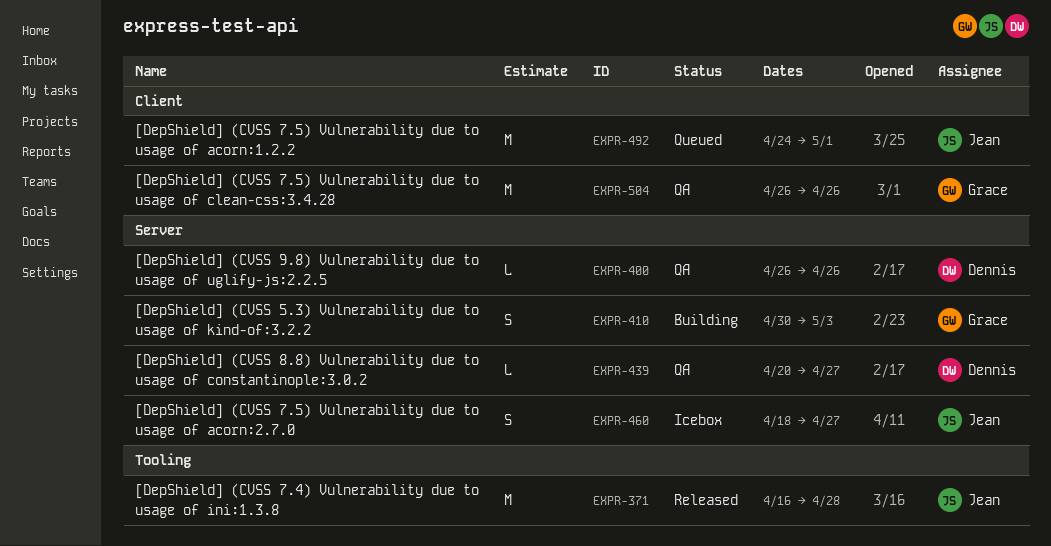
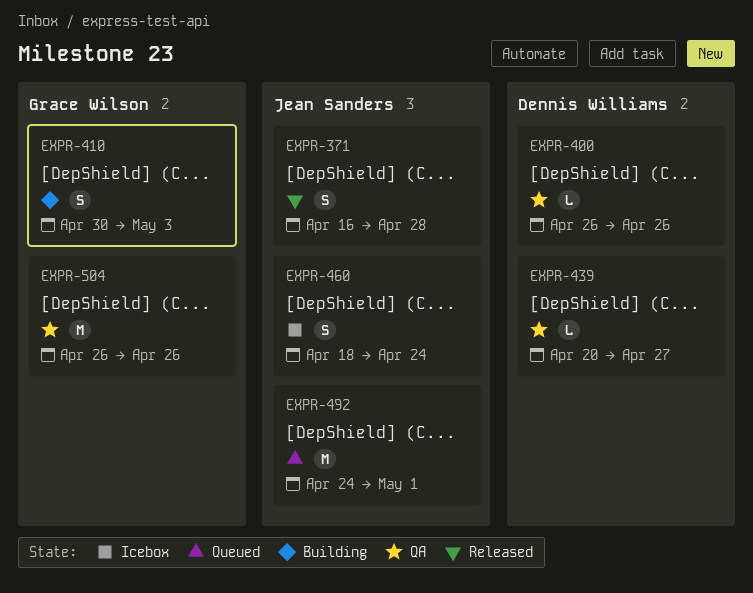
EXPR-371, estimate: M -> S
EXPR-460, due: Apr 27 -> Apr 24

